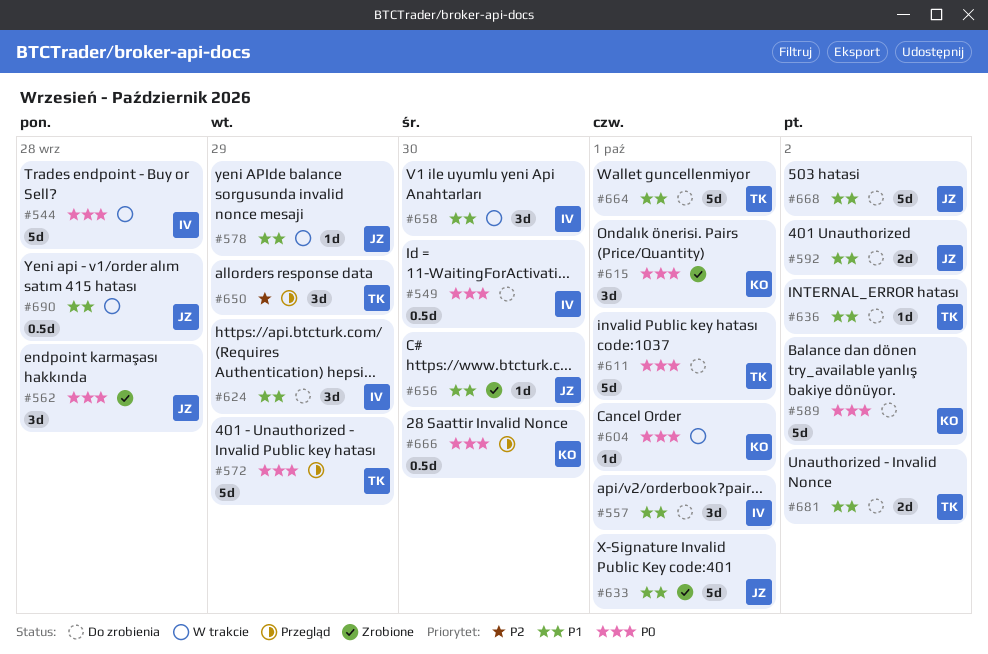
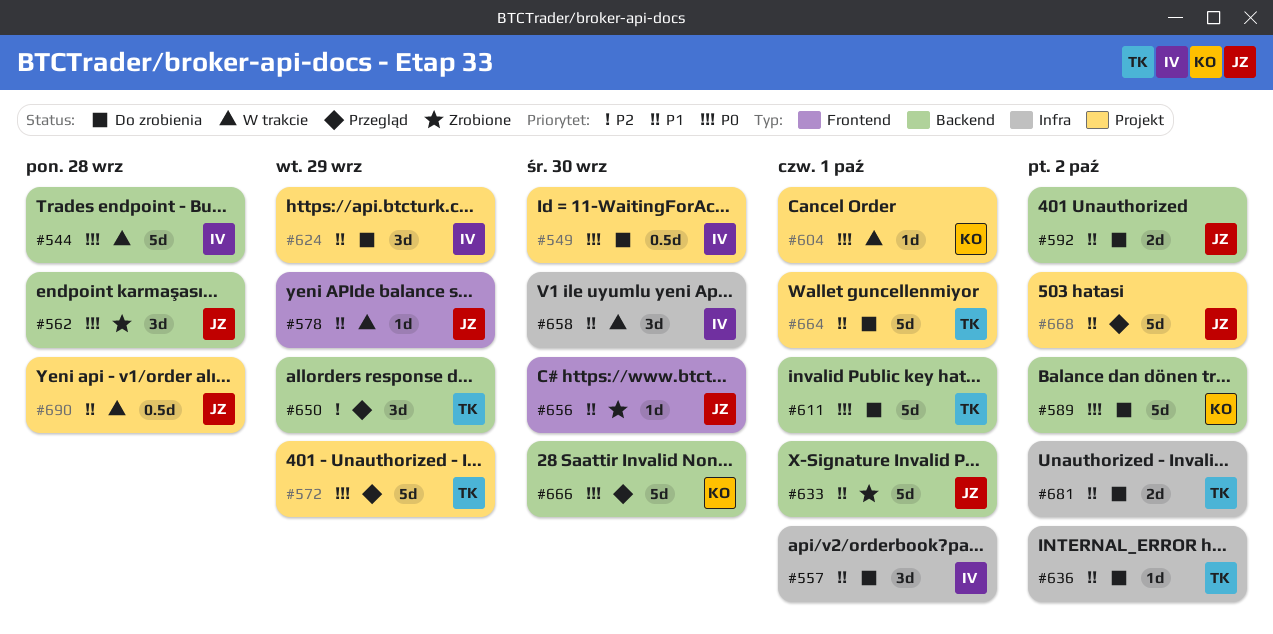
#615: present -> none
#666, estimate: 0.5d -> 5d
#668, status: Do zrobienia -> Przegląd

